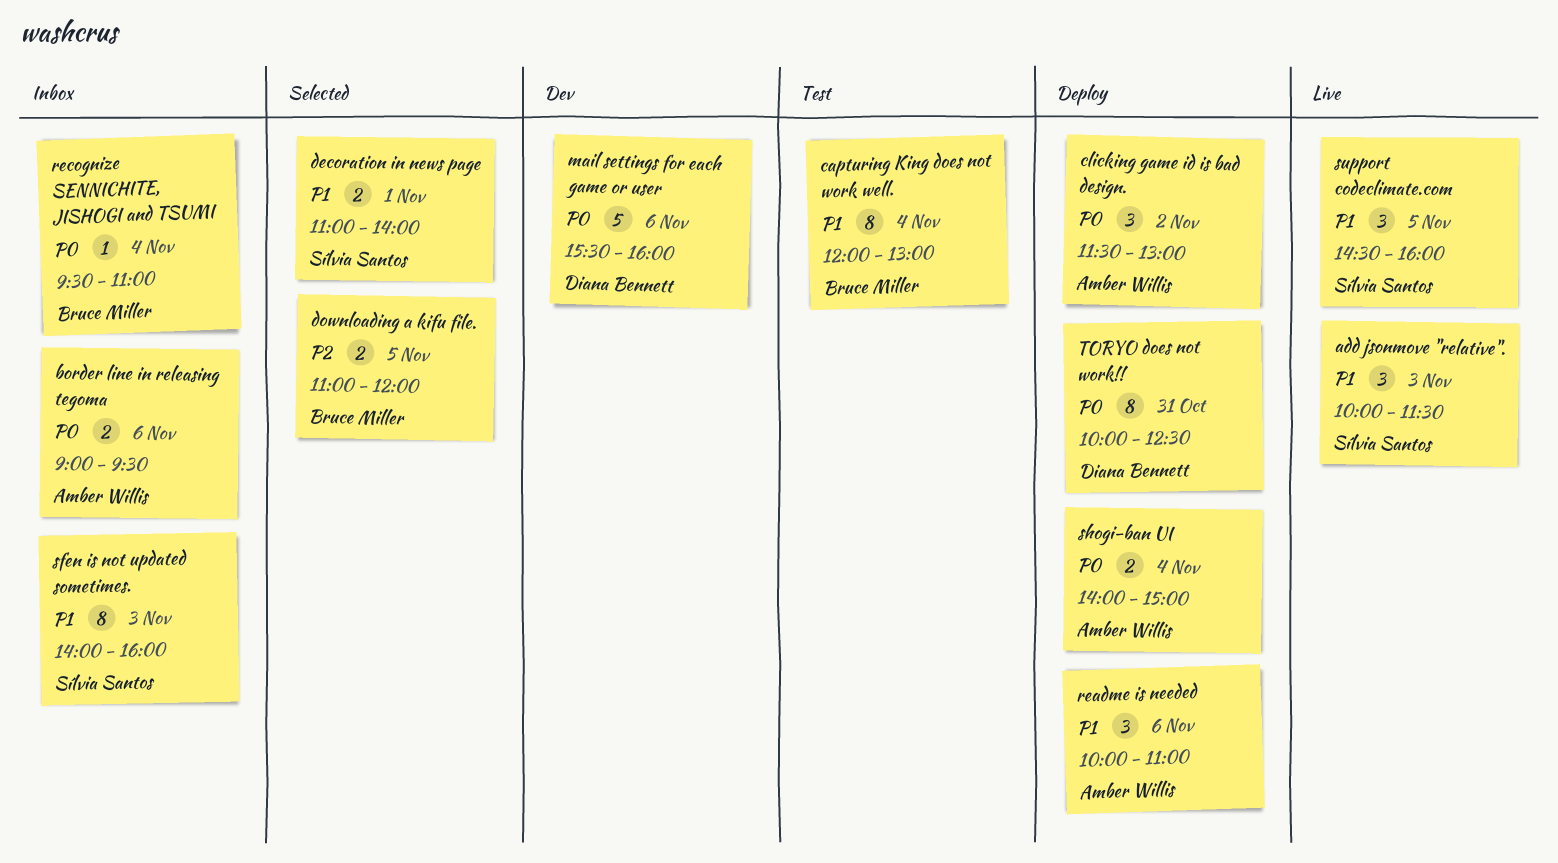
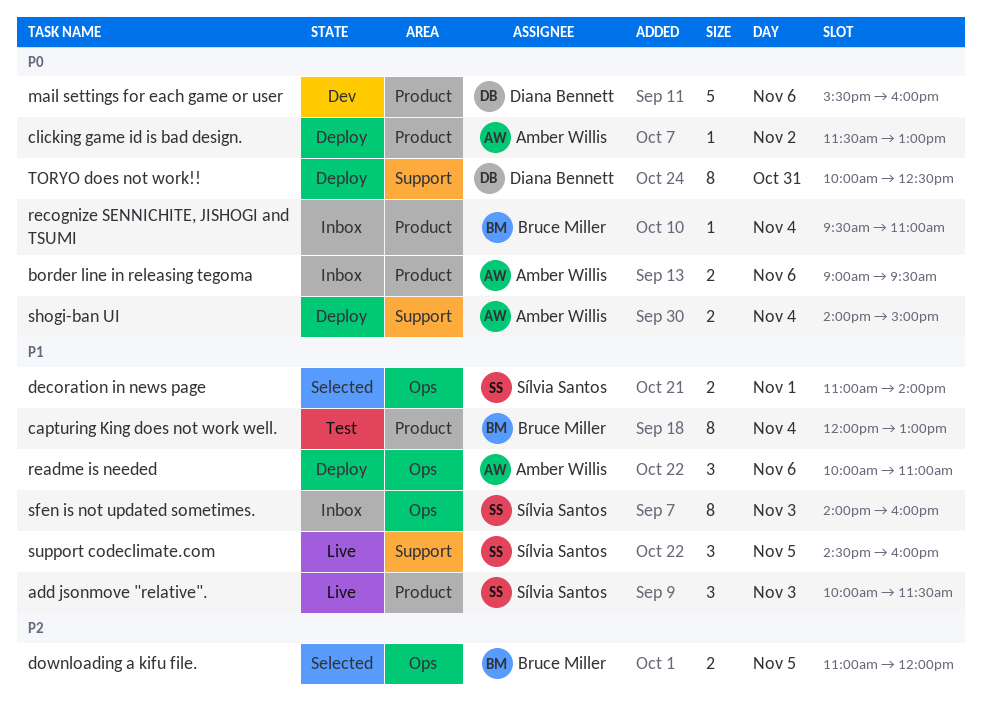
clicking game id is bad design., estimate: 3 -> 1

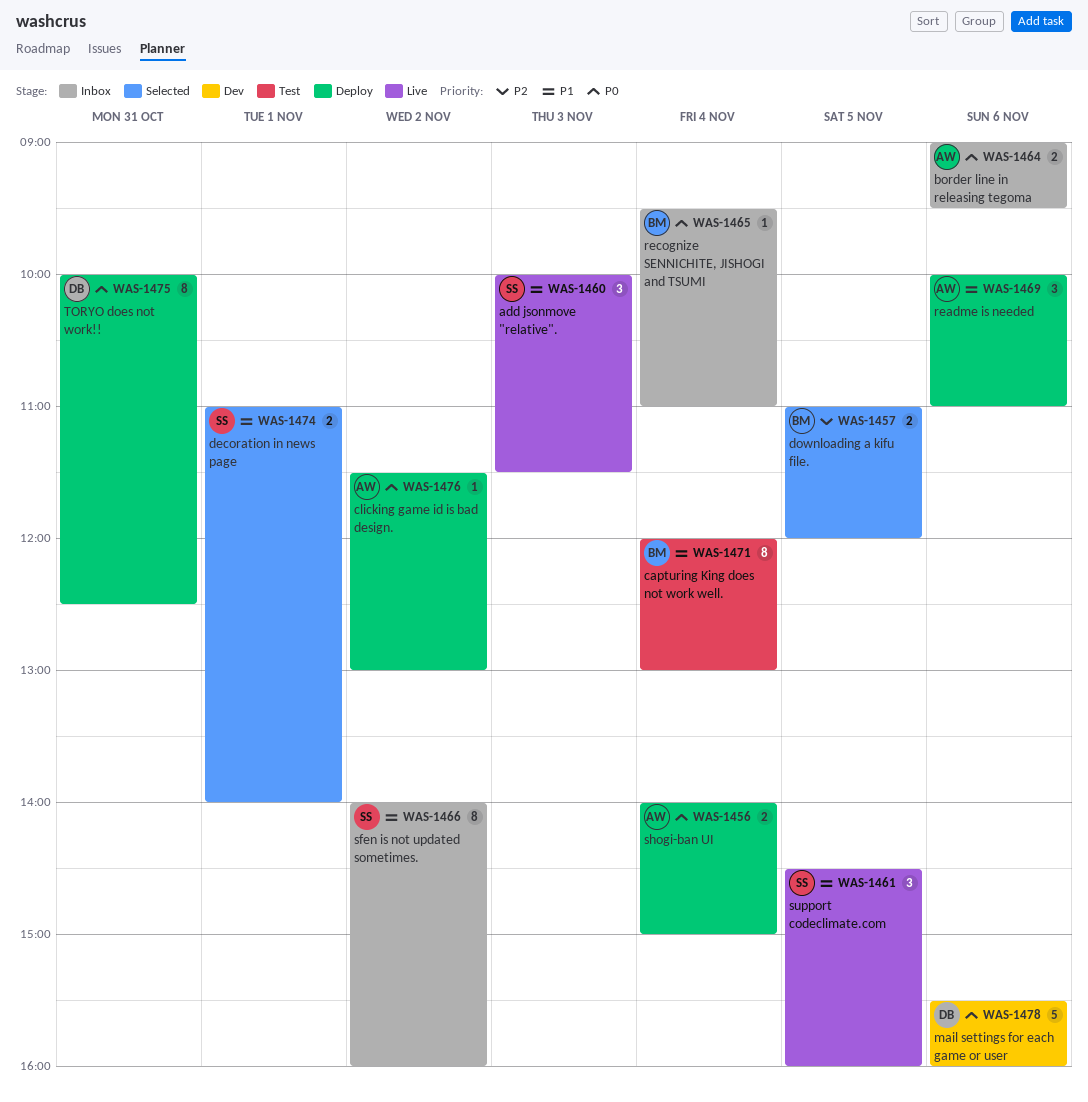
sfen is not updated sometimes., day: Nov 3 -> Nov 2

